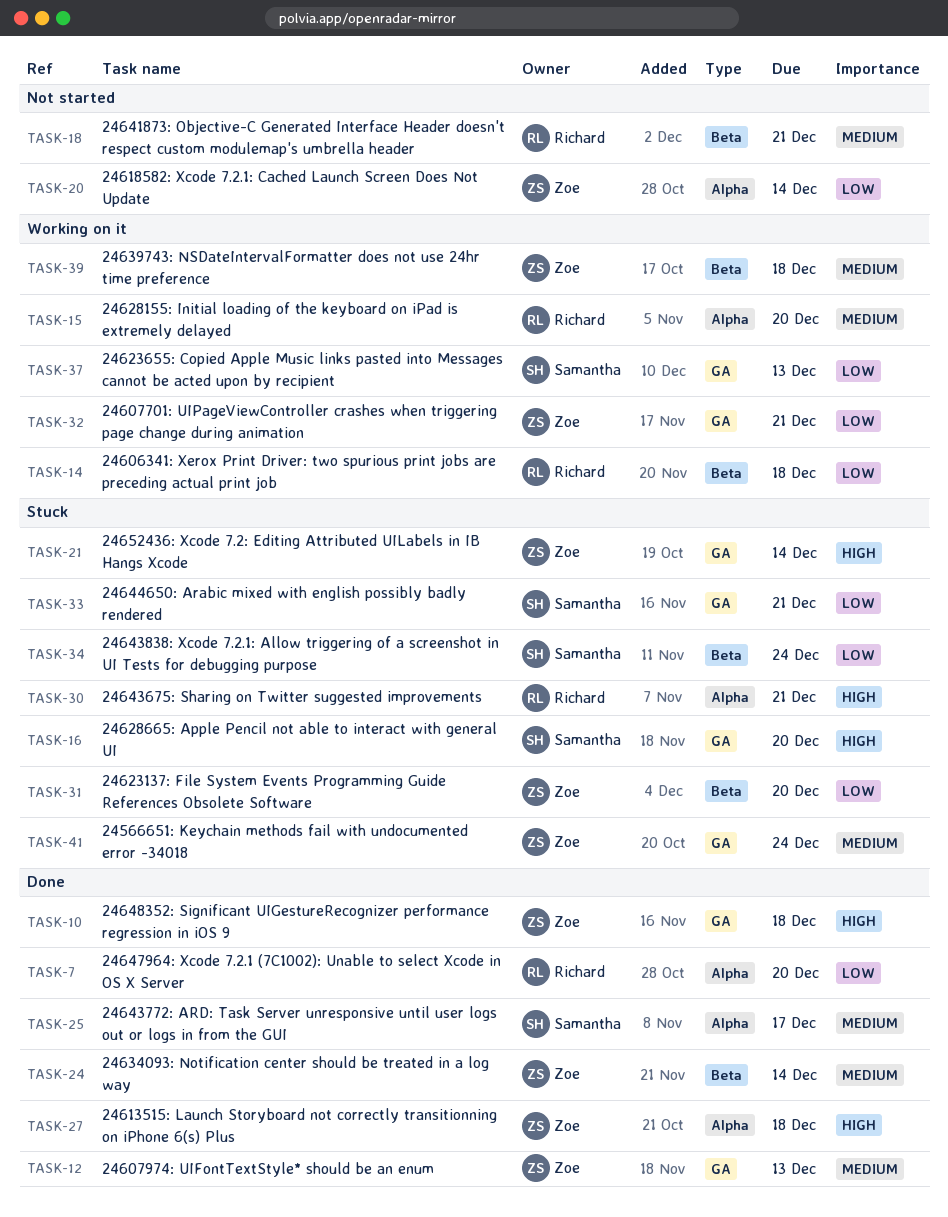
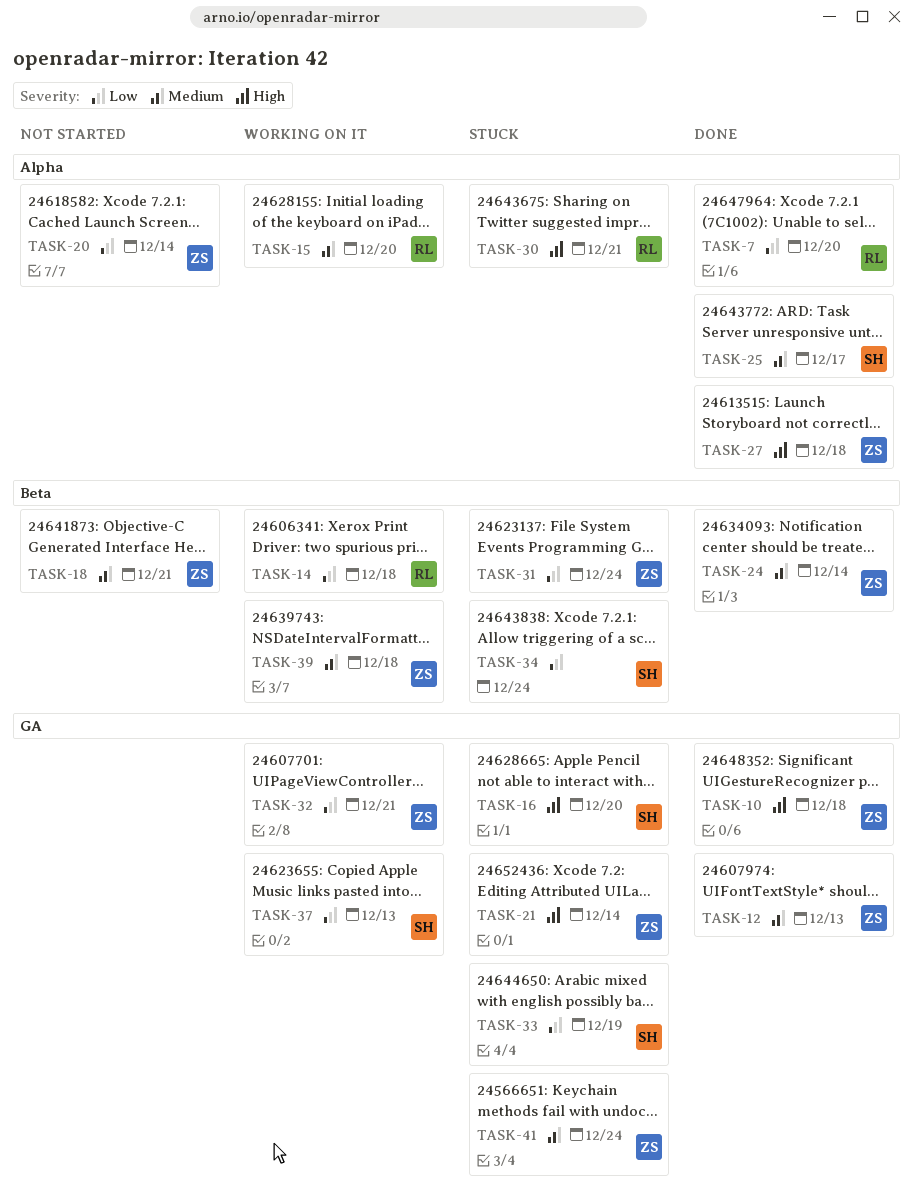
TASK-18, owner: Richard -> Zoe
TASK-31, due: Dec 20 -> Dec 24
TASK-33, due: Dec 21 -> Dec 19

